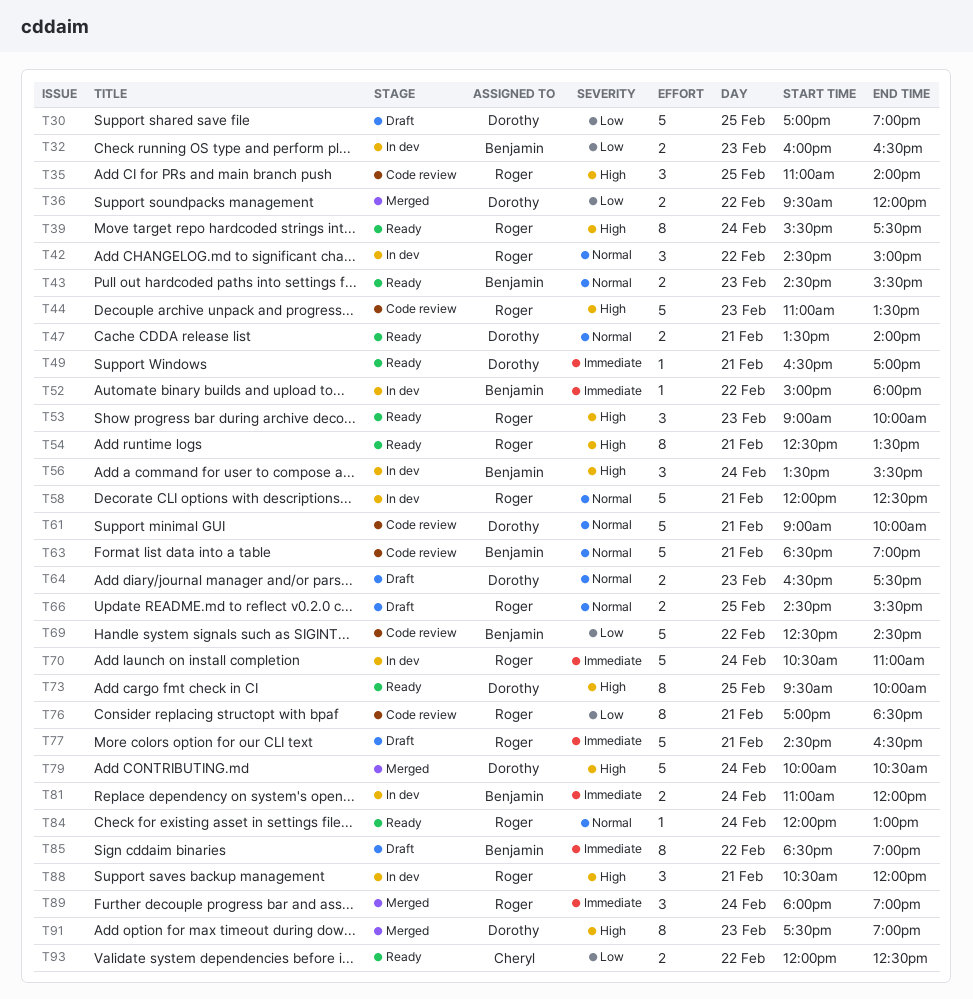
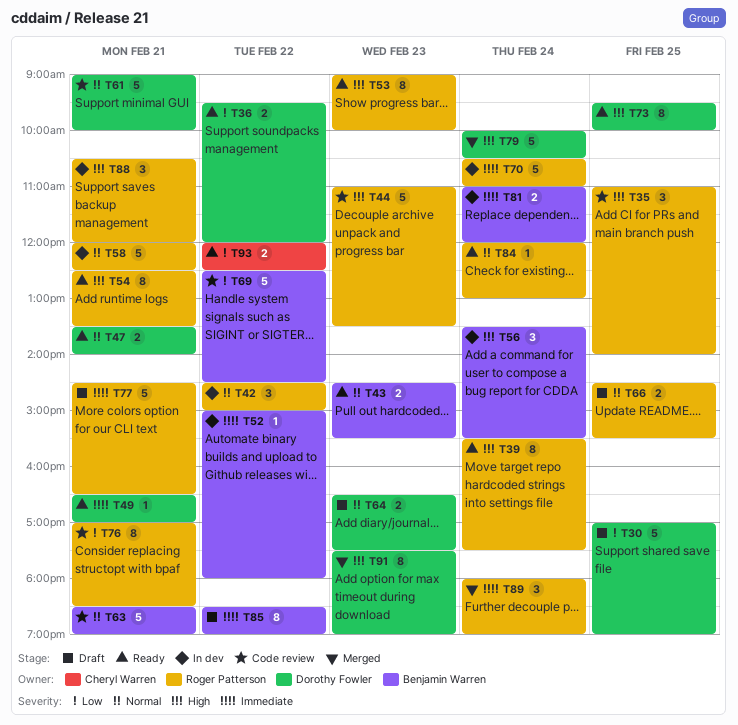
T32: present -> none
T36, status: Merged -> Ready
T53, estimate: 3 -> 8

